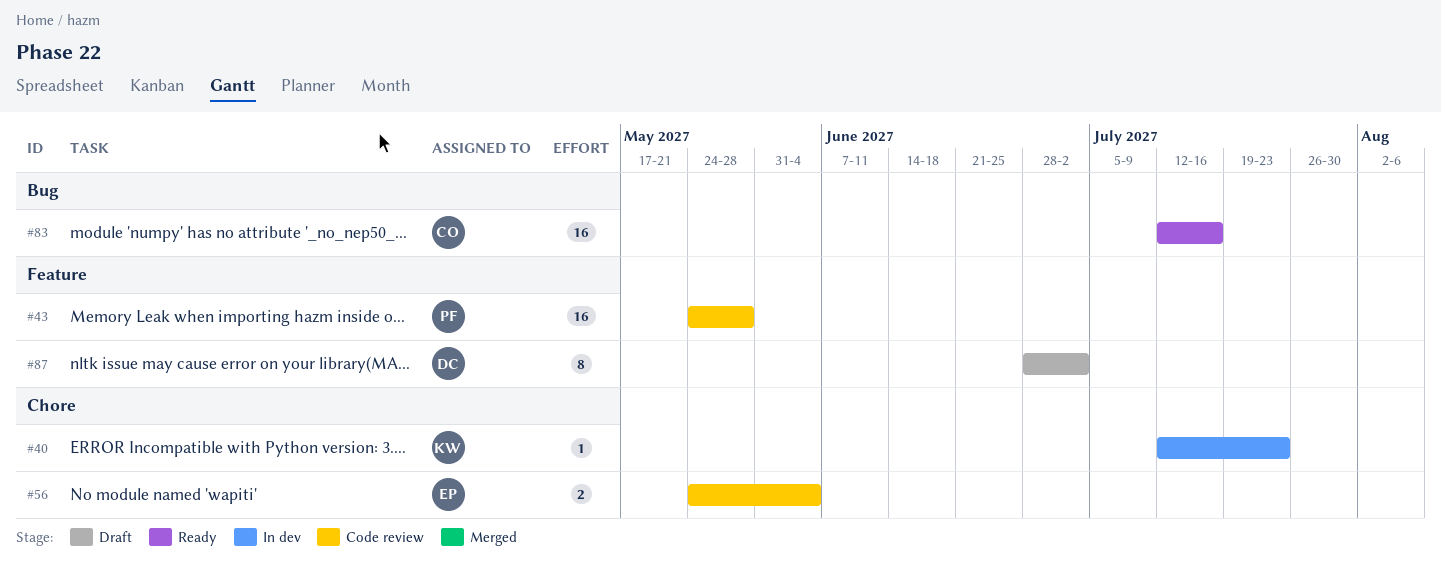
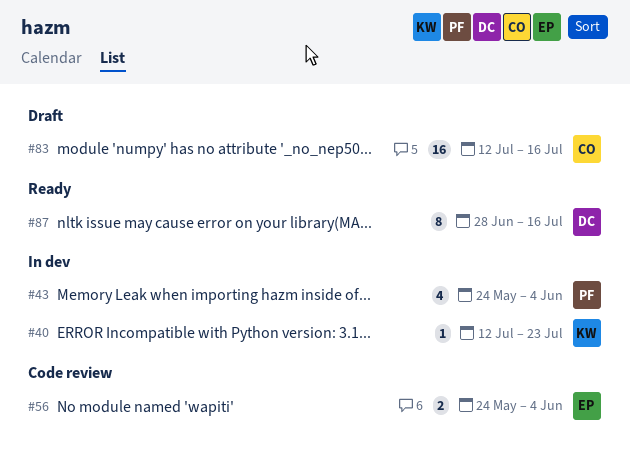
#43, status: Code review -> In dev
#43, estimate: 16 -> 4
#43, due: May 28 -> Jun 4
#83, status: Ready -> Draft
#87, status: Draft -> Ready
#87, due: Jul 2 -> Jul 16

